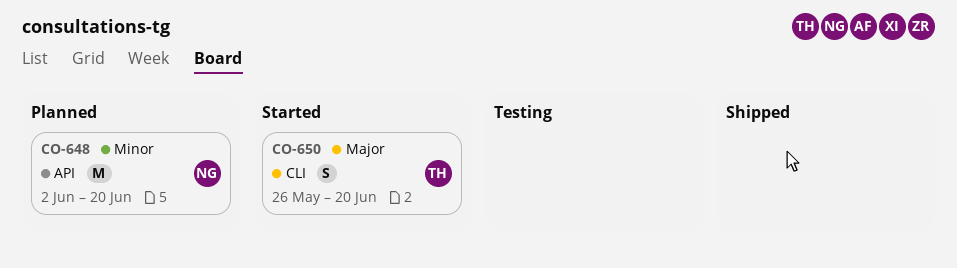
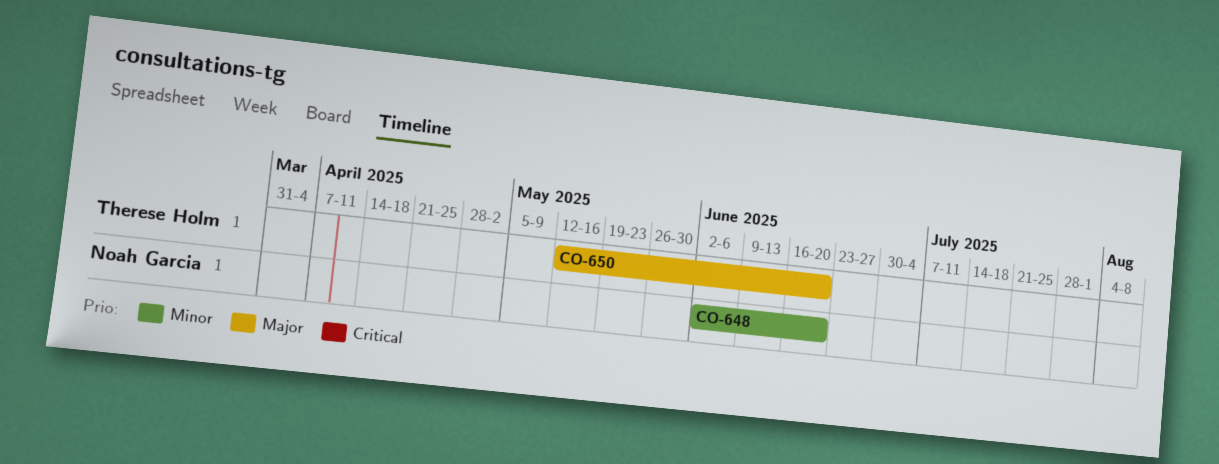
CO-650, start: May 26 -> May 12

